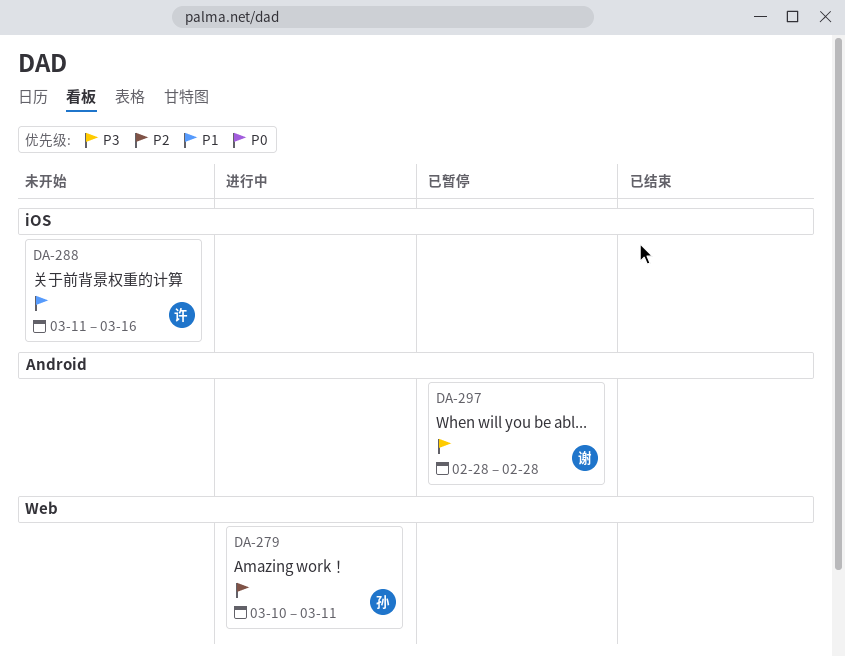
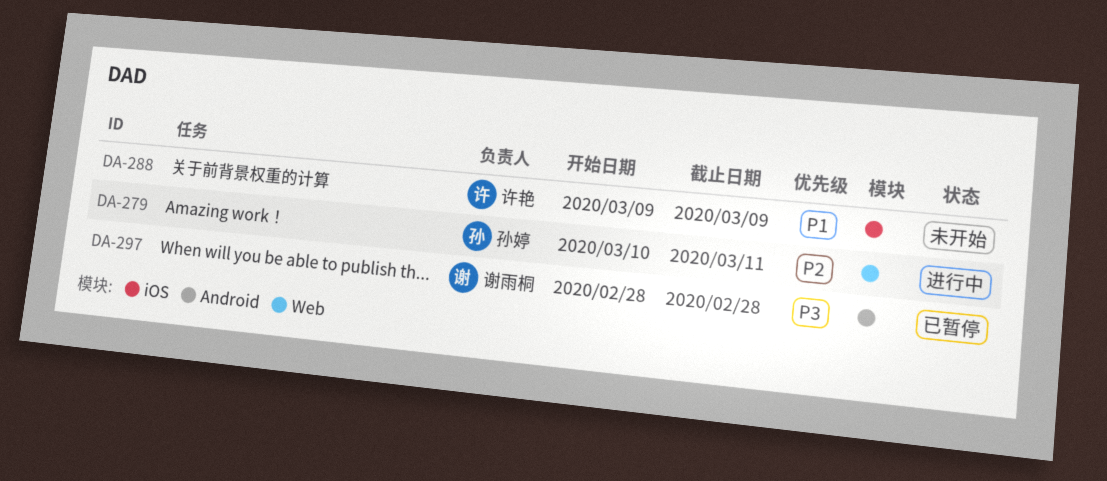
DA-288, start: Mar 11 -> Mar 9
DA-288, due: Mar 16 -> Mar 9

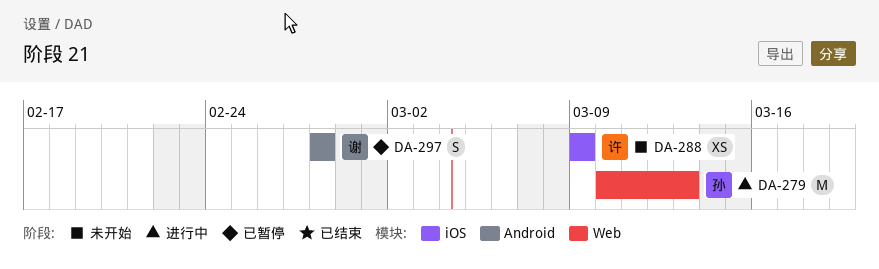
DA-279, due: Mar 11 -> Mar 13

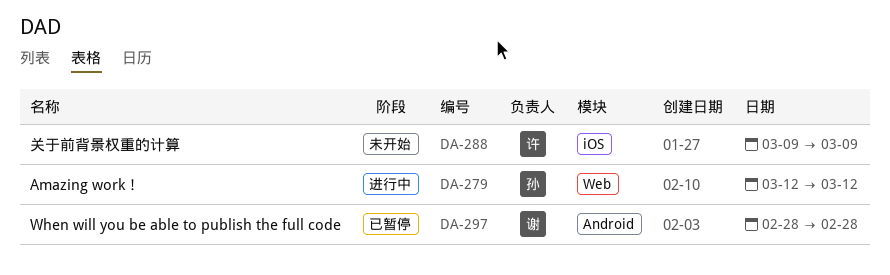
DA-279, start: Mar 10 -> Mar 12
DA-279, due: Mar 13 -> Mar 12

